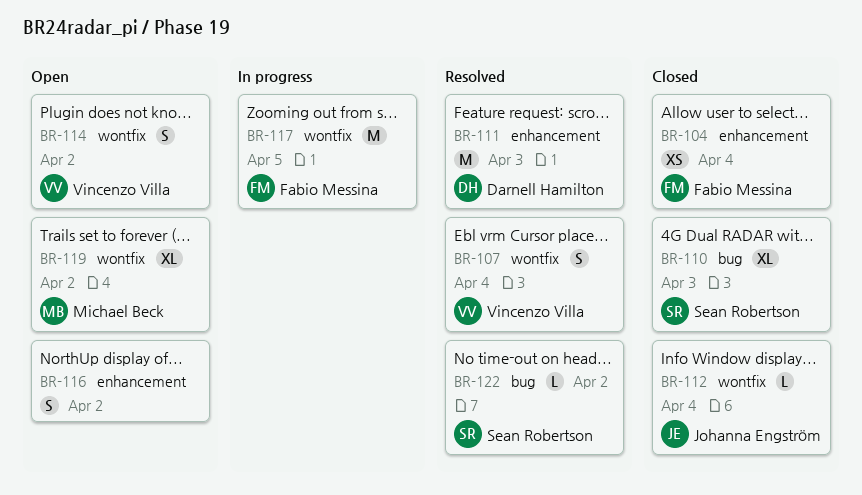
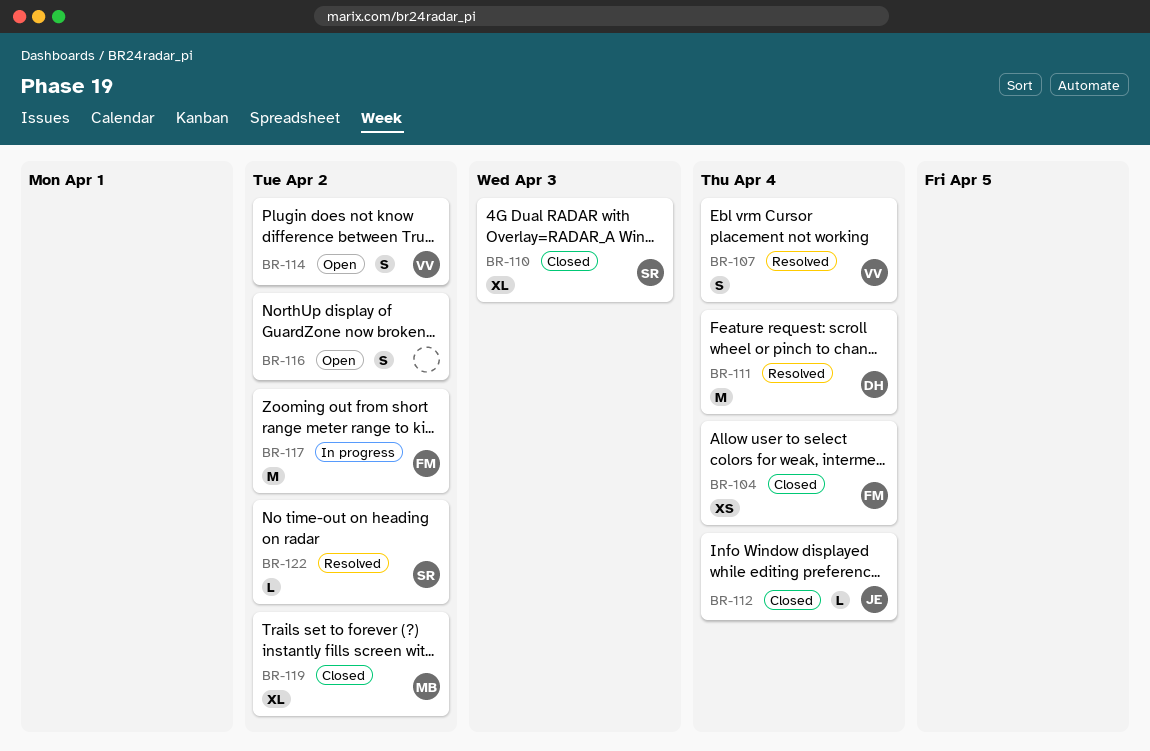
BR-111, due: Apr 3 -> Apr 4
BR-117, due: Apr 5 -> Apr 2
BR-119, status: Open -> Closed

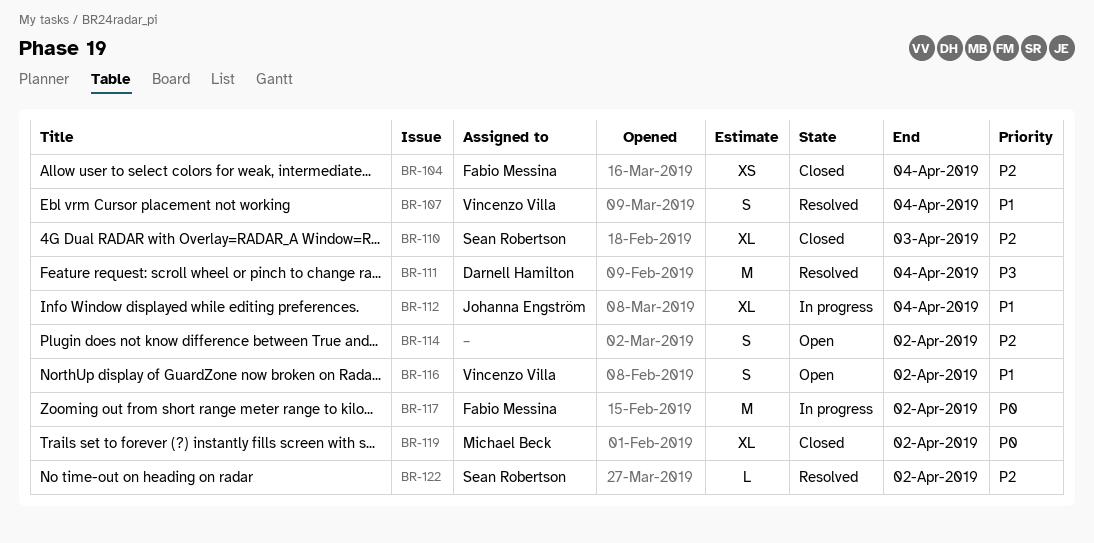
BR-112, status: Closed -> In progress
BR-112, estimate: L -> XL
BR-114, owner: Vincenzo Villa -> none
BR-116, owner: none -> Vincenzo Villa

